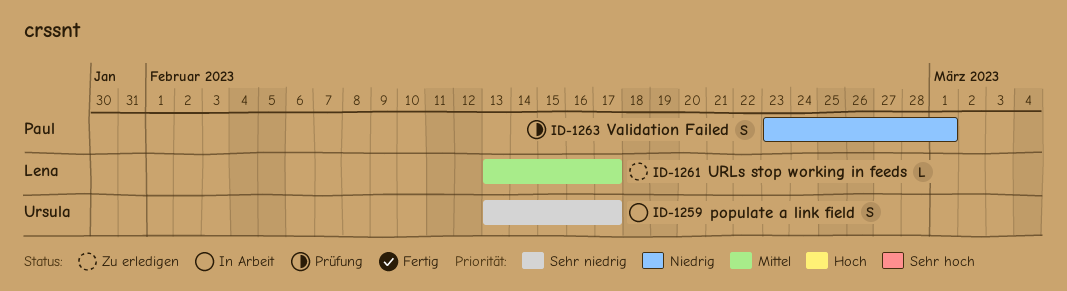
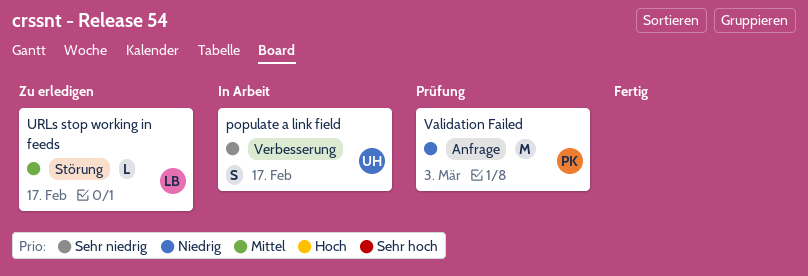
Validation Failed, estimate: S -> M
Validation Failed, due: Mar 1 -> Mar 3

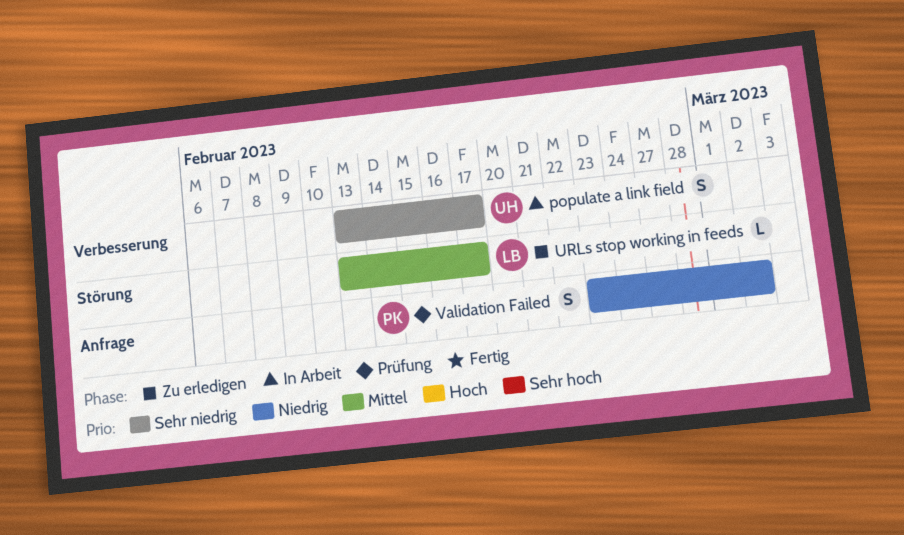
Validation Failed, estimate: M -> S
Validation Failed, due: Mar 3 -> Mar 2

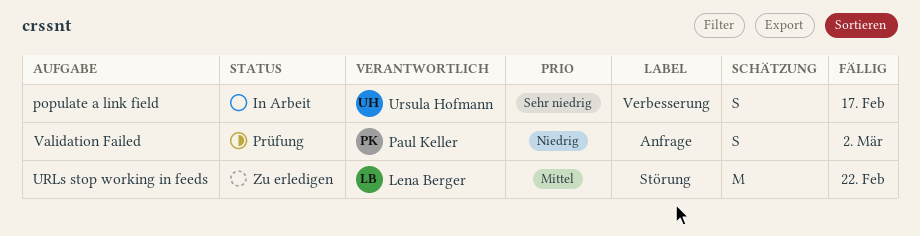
URLs stop working in feeds, estimate: L -> M
URLs stop working in feeds, due: Feb 17 -> Feb 22

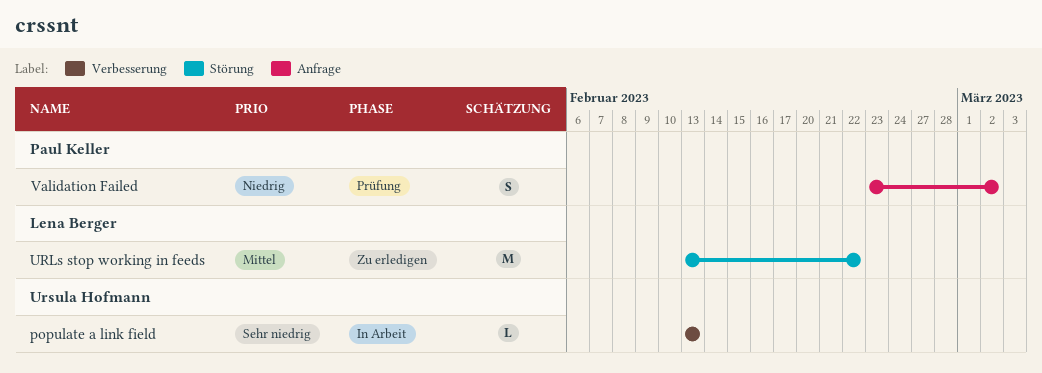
populate a link field, estimate: S -> L
populate a link field, due: Feb 17 -> Feb 13

